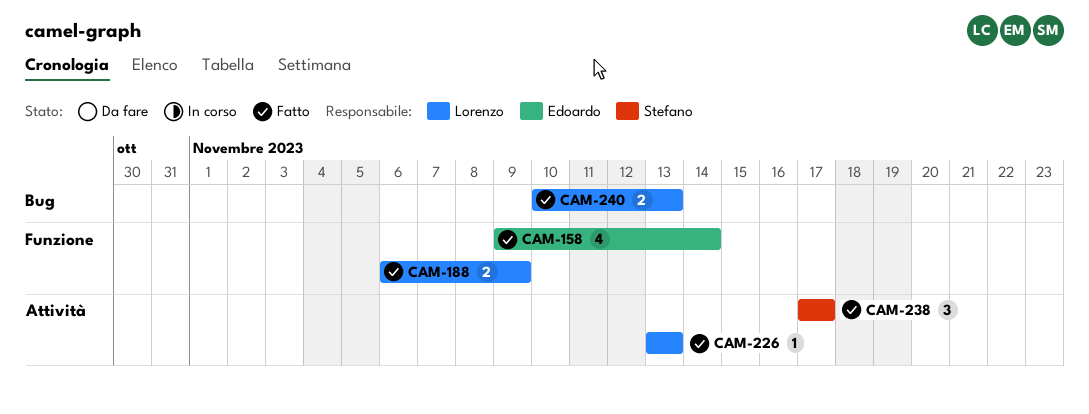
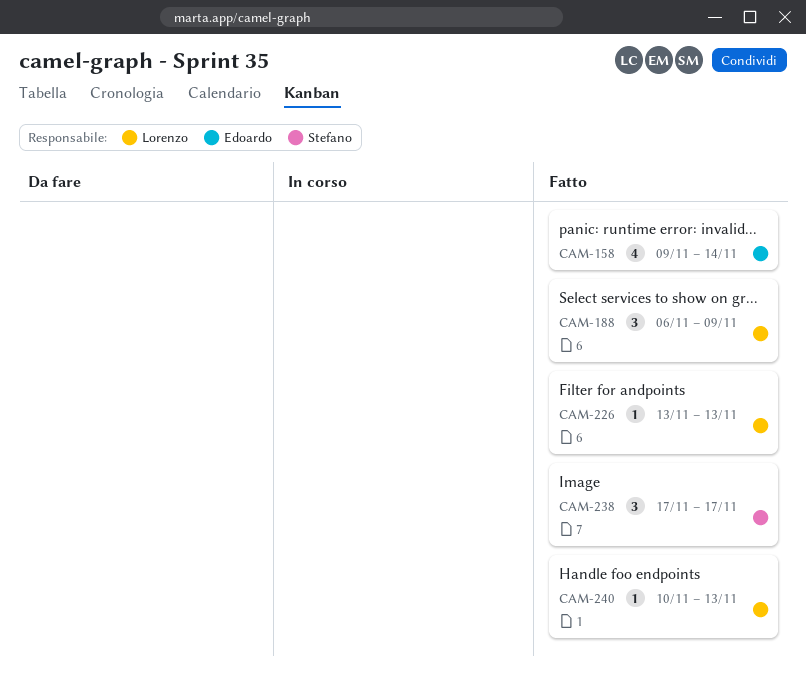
CAM-188, estimate: 2 -> 3
CAM-240, estimate: 2 -> 1

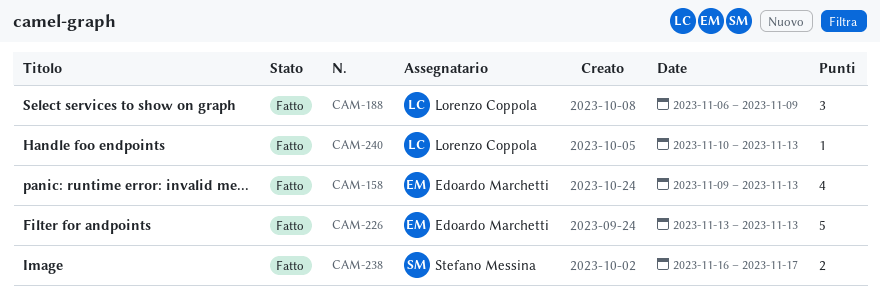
CAM-158, due: Nov 14 -> Nov 13
CAM-226, owner: Lorenzo Coppola -> Edoardo Marchetti
CAM-226, estimate: 1 -> 5
CAM-238, estimate: 3 -> 2
CAM-238, start: Nov 17 -> Nov 16

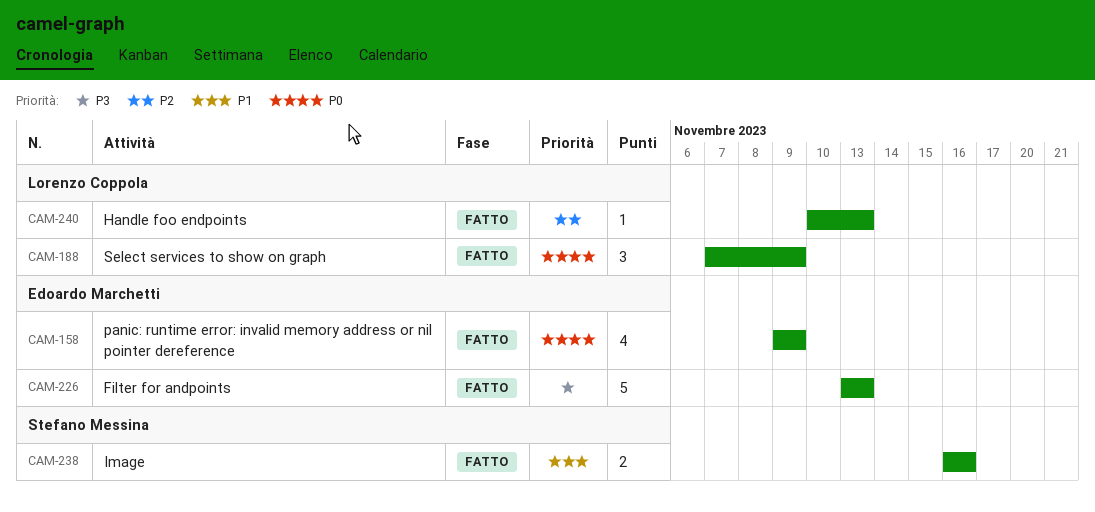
CAM-158, due: Nov 13 -> Nov 9
CAM-188, start: Nov 6 -> Nov 7
CAM-238, due: Nov 17 -> Nov 16

